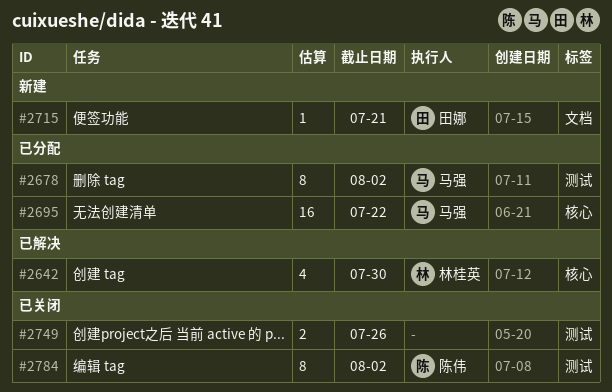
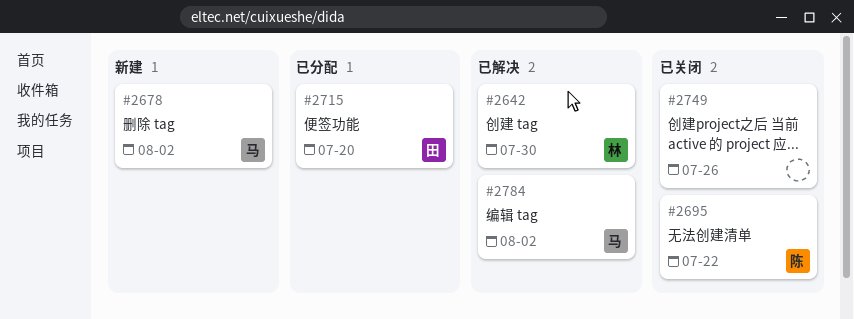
#2678, status: 已分配 -> 新建
#2695, status: 已分配 -> 已关闭
#2695, owner: 马强 -> 陈伟
#2715, status: 新建 -> 已分配
#2715, due: Jul 21 -> Jul 20
#2784, status: 已关闭 -> 已解决
#2784, owner: 陈伟 -> 马强

